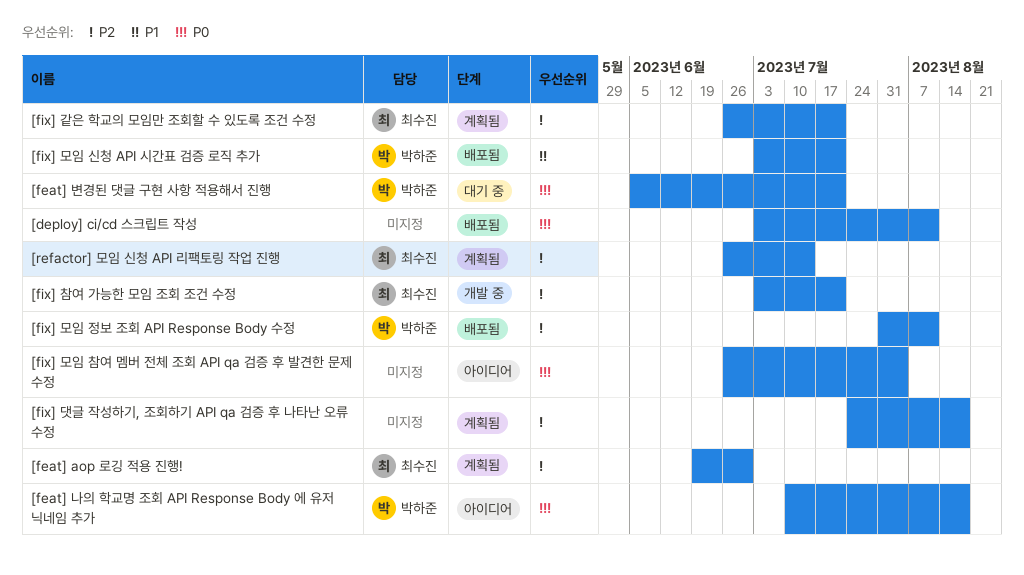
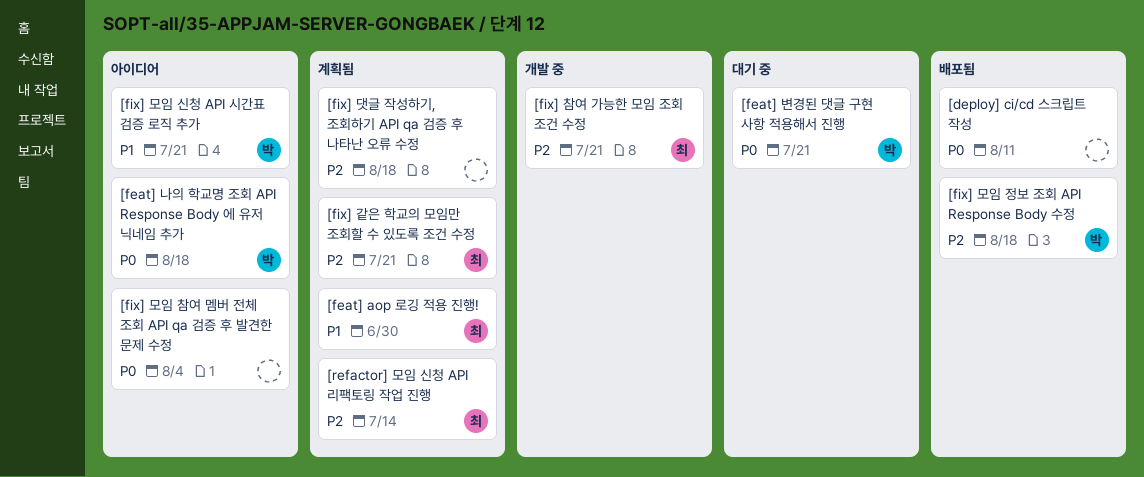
[feat] aop 로깅 적용 진행!, priority: P2 -> P1
[fix] 모임 신청 API 시간표 검증 로직 추가, status: 배포됨 -> 아이디어
[fix] 모임 정보 조회 API Response Body 수정, due: Aug 11 -> Aug 18

